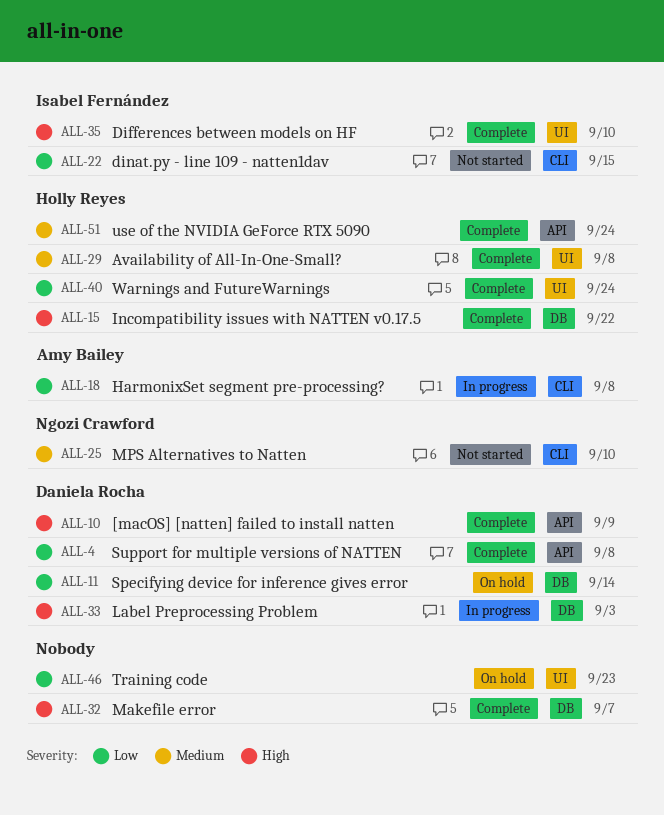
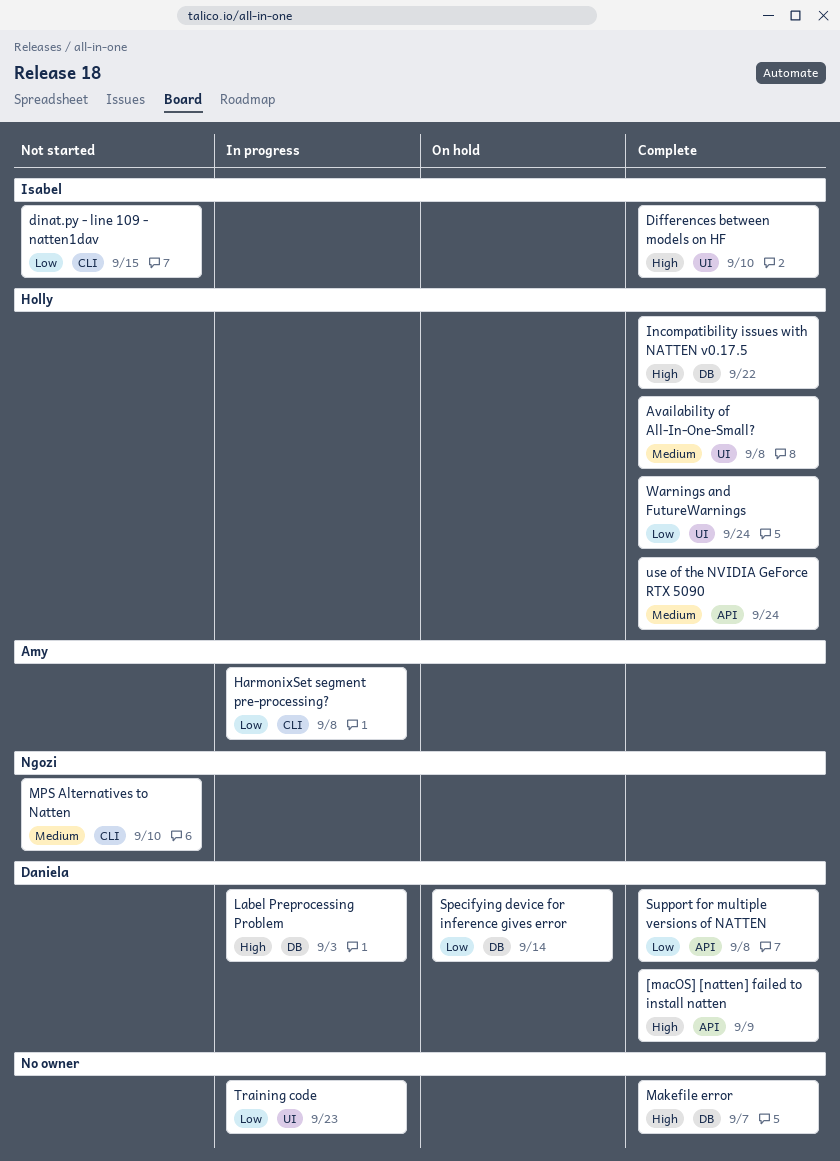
Training code, status: On hold -> In progress

